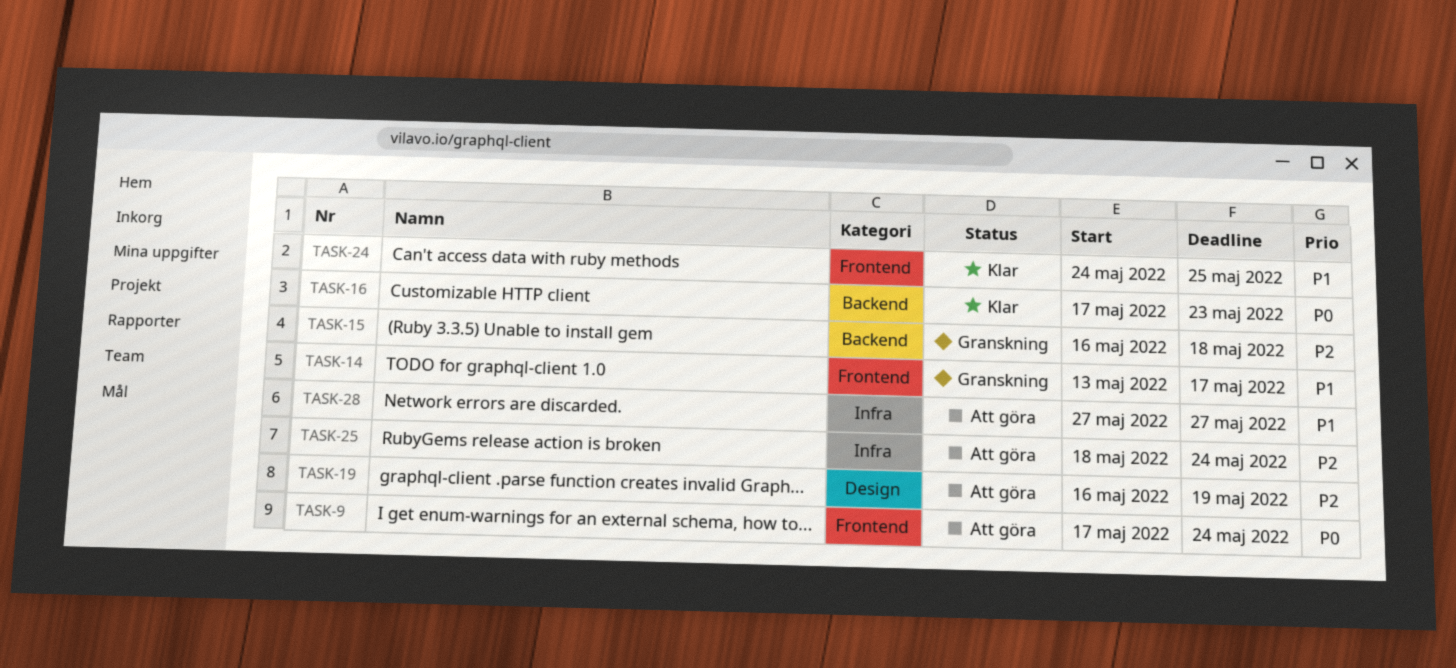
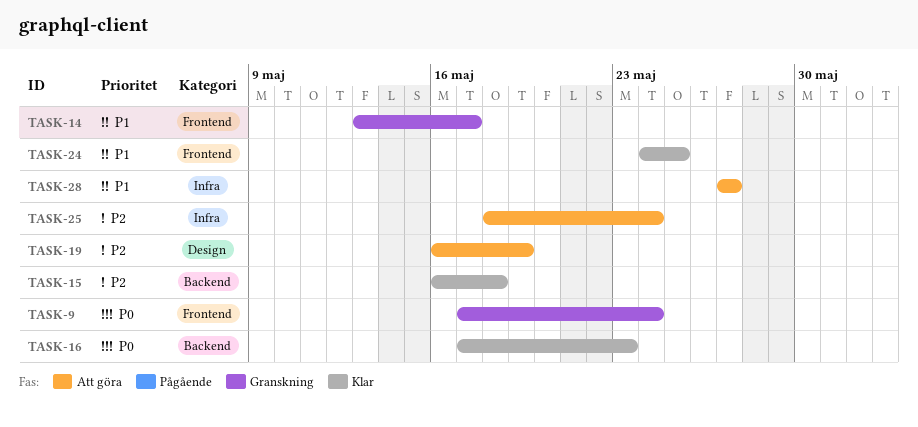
TASK-9, status: Att göra -> Granskning
TASK-15, status: Granskning -> Klar

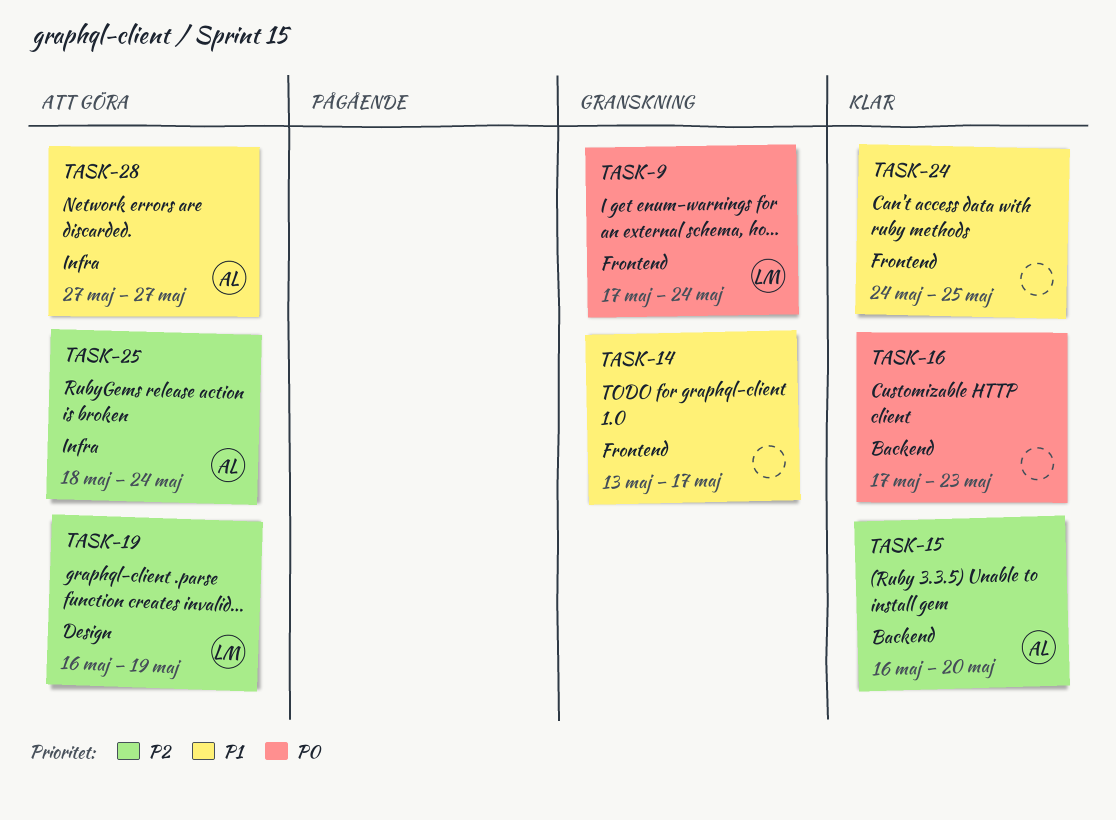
TASK-15, due: May 18 -> May 20

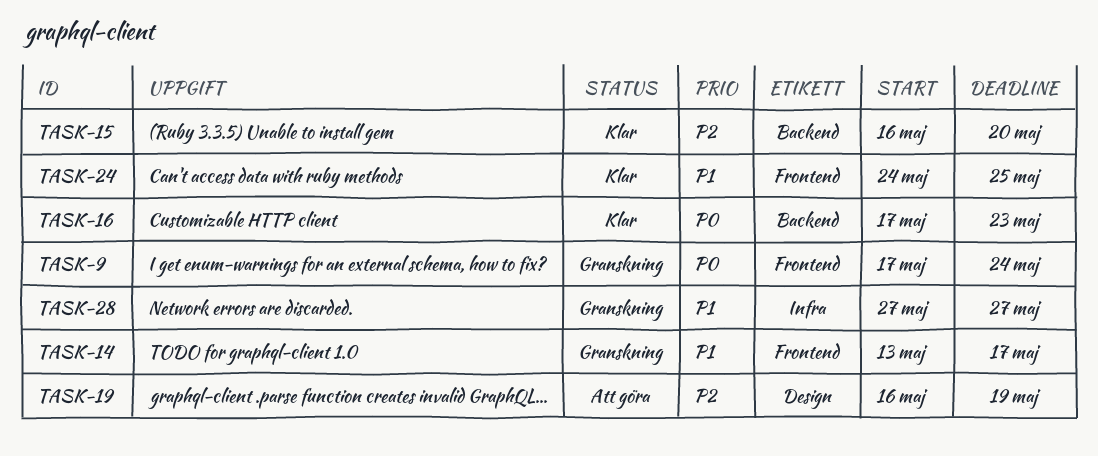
TASK-25: present -> none
TASK-28, status: Att göra -> Granskning

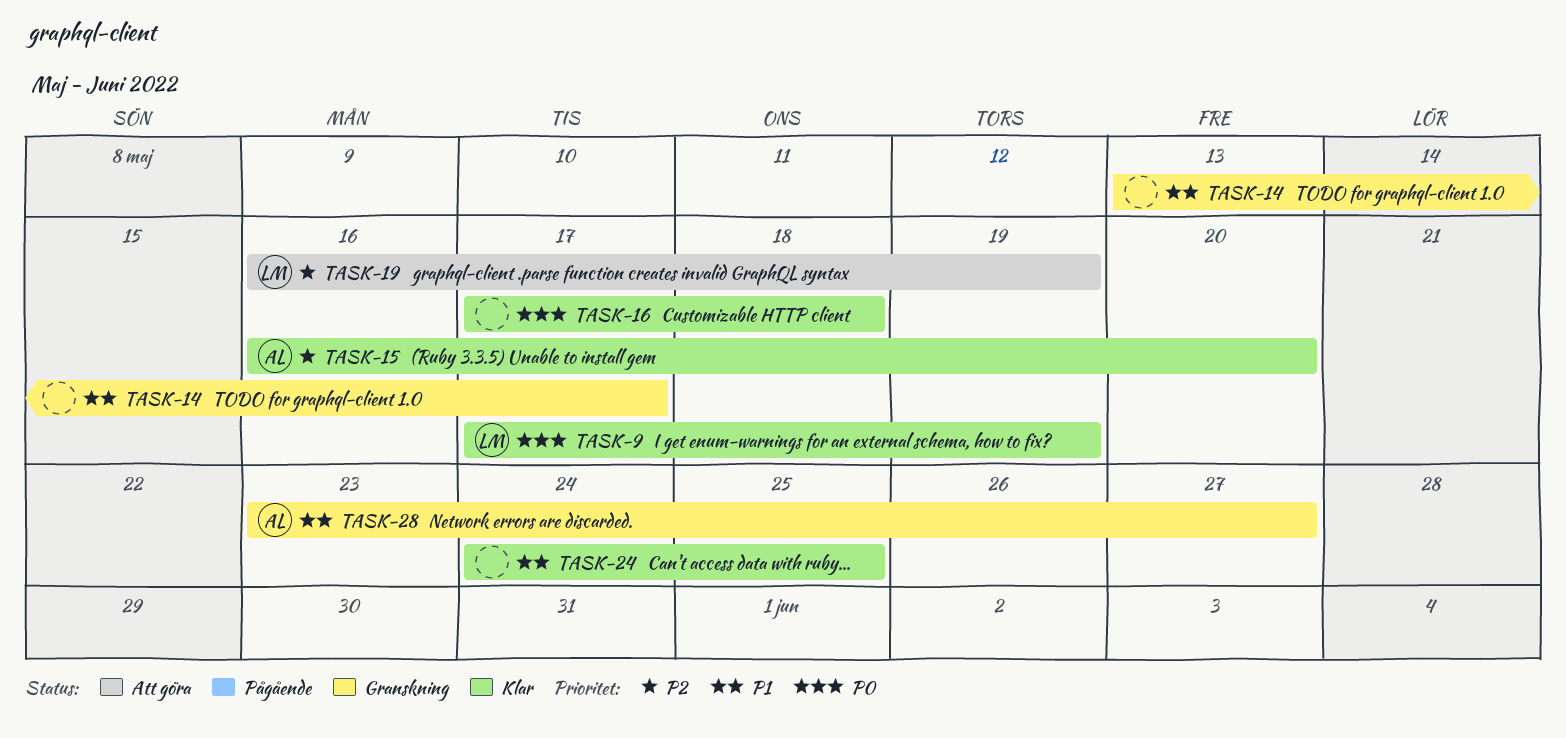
TASK-9, status: Granskning -> Klar
TASK-9, due: May 24 -> May 19
TASK-16, due: May 23 -> May 18
TASK-28, start: May 27 -> May 23

